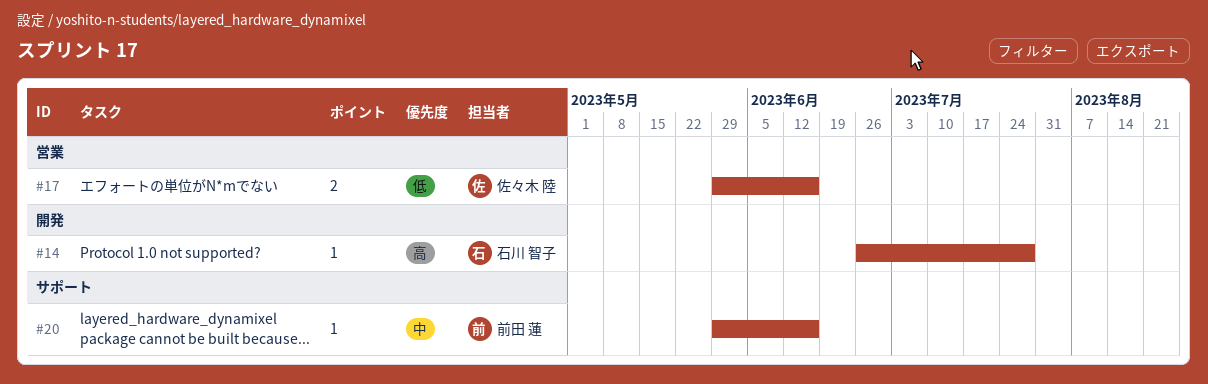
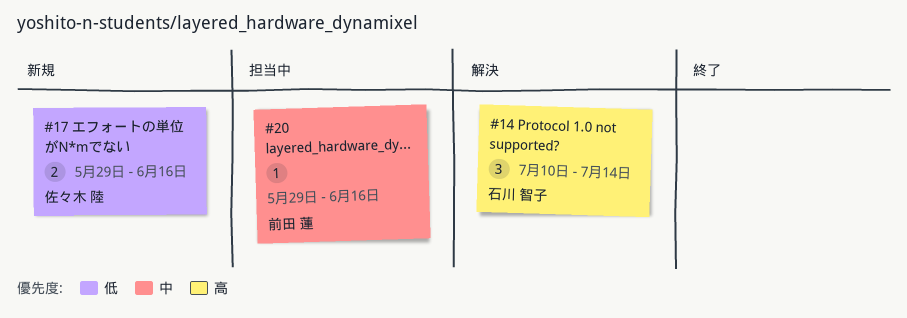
#14, estimate: 1 -> 3
#14, start: Jun 26 -> Jul 10
#14, due: Jul 28 -> Jul 14

